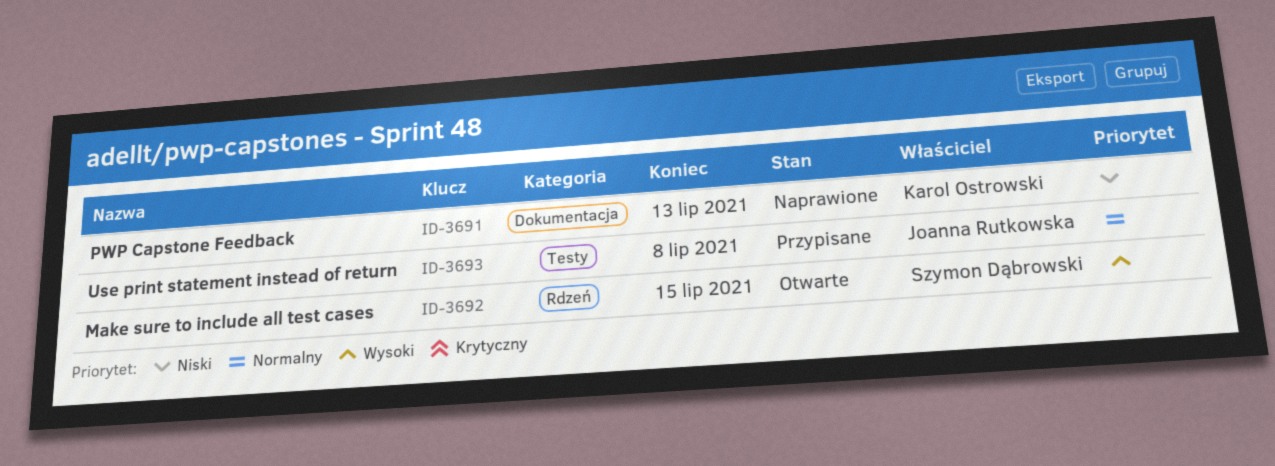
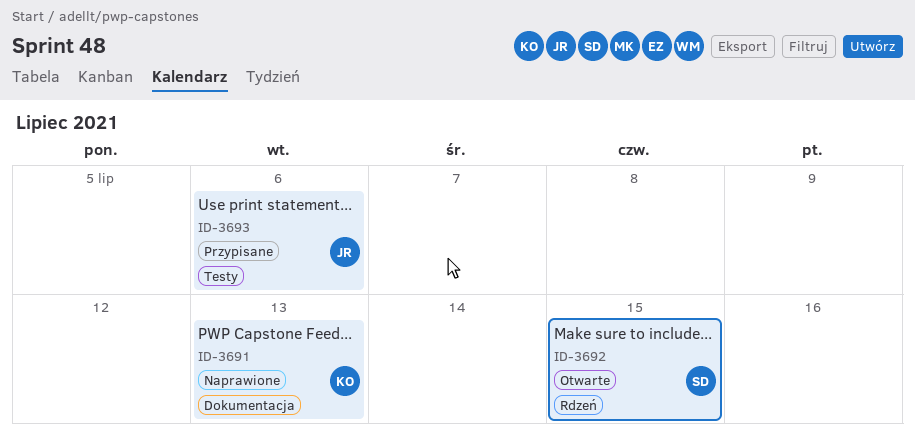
ID-3693, due: Jul 8 -> Jul 6

